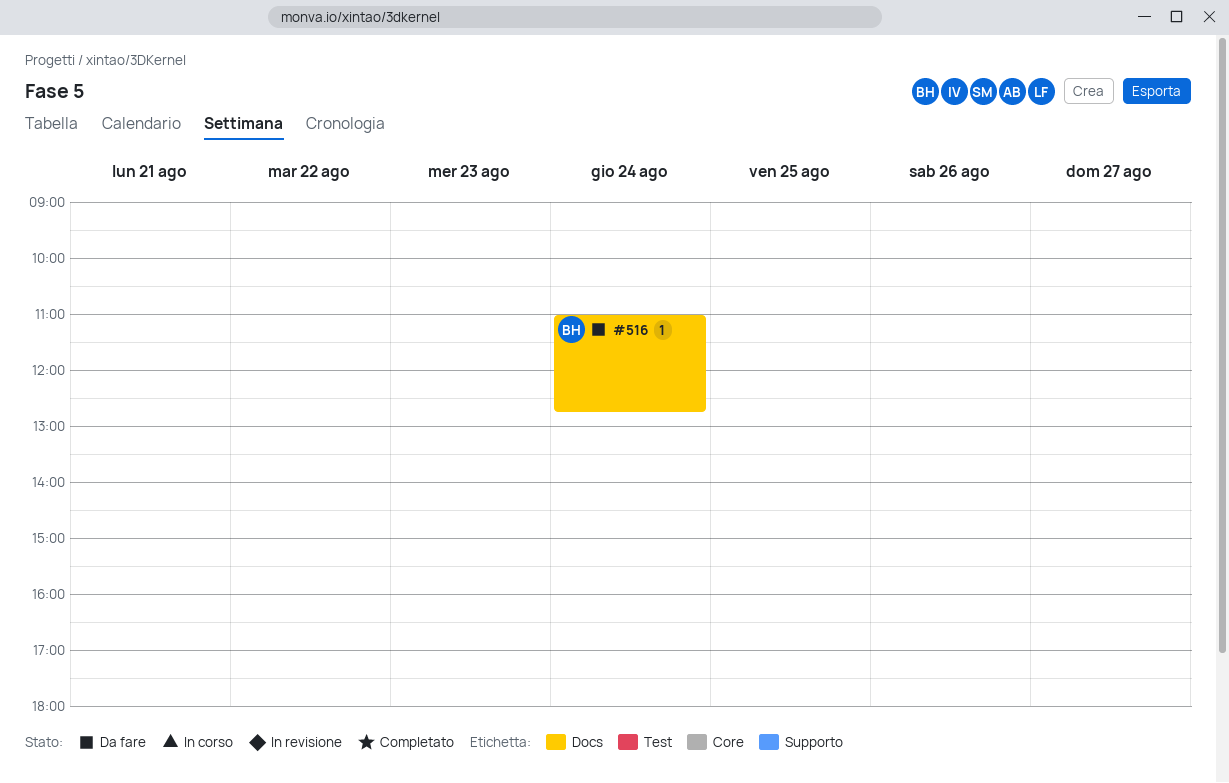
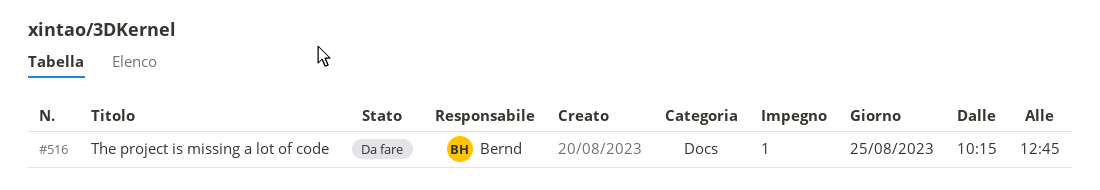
#516, day: Aug 24 -> Aug 25
#516, begins: 11:00 -> 10:15

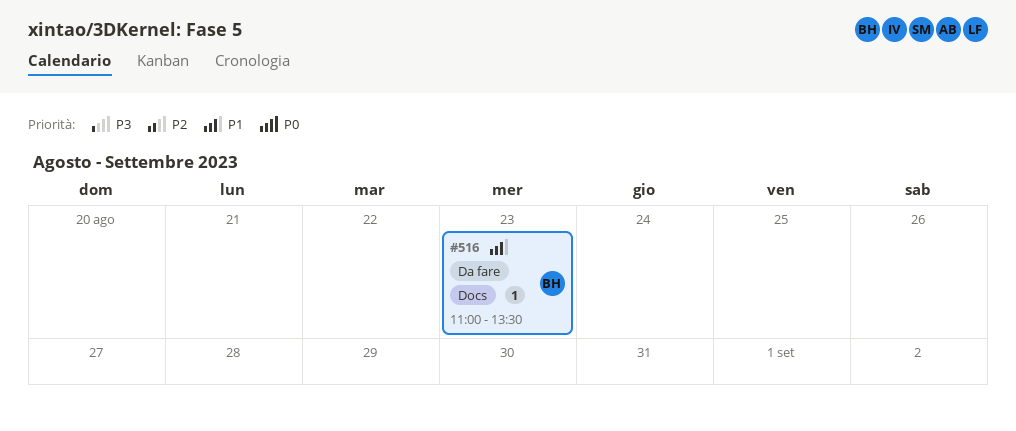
#516, day: Aug 25 -> Aug 23
#516, begins: 10:15 -> 11:00
#516, ends: 12:45 -> 13:30

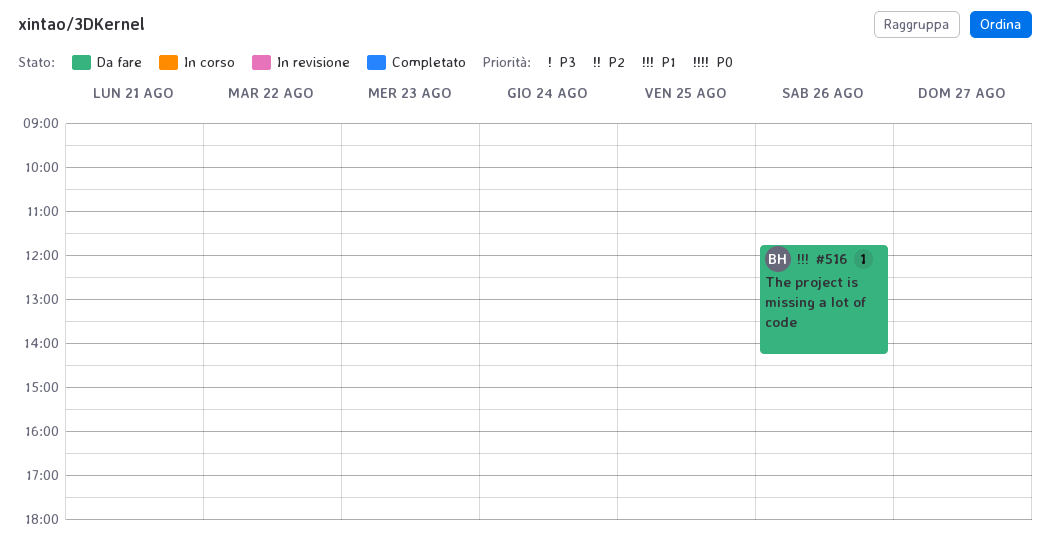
#516, day: Aug 23 -> Aug 26
#516, begins: 11:00 -> 11:45
#516, ends: 13:30 -> 14:15

